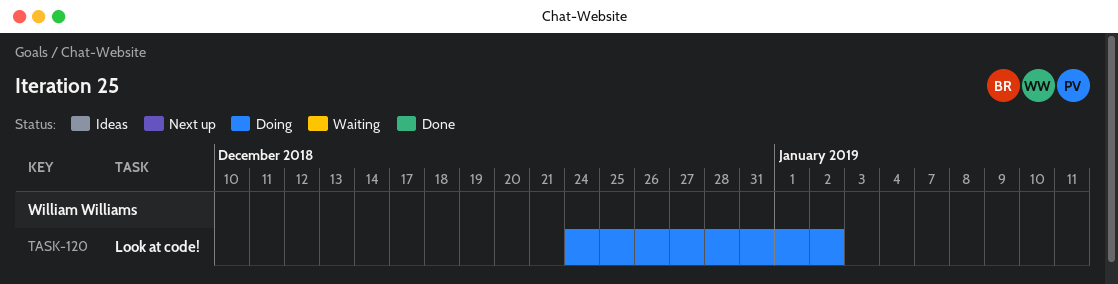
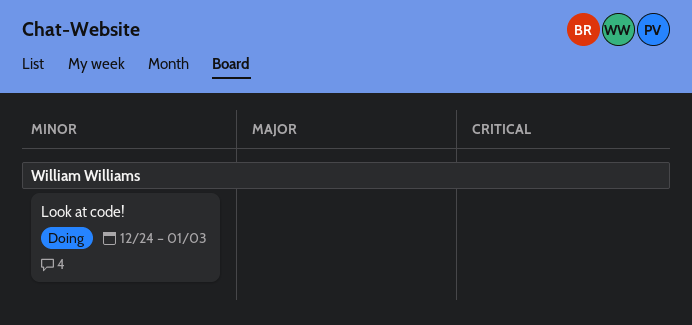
Look at code!, due: Jan 2 -> Jan 3

